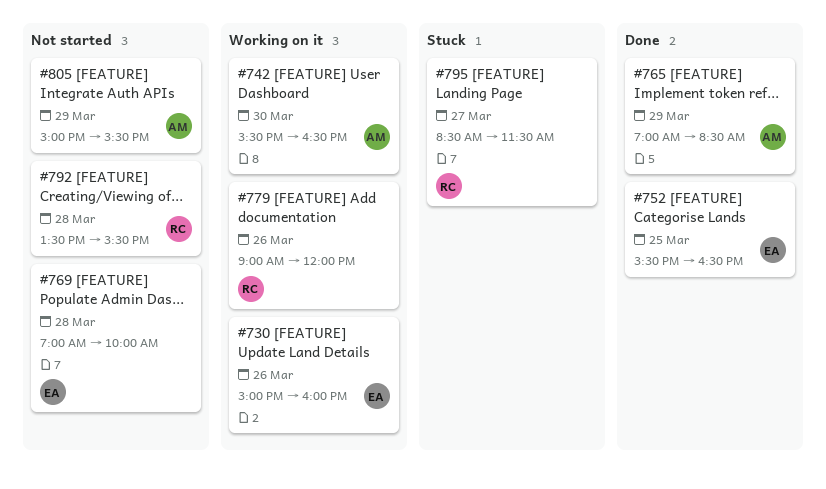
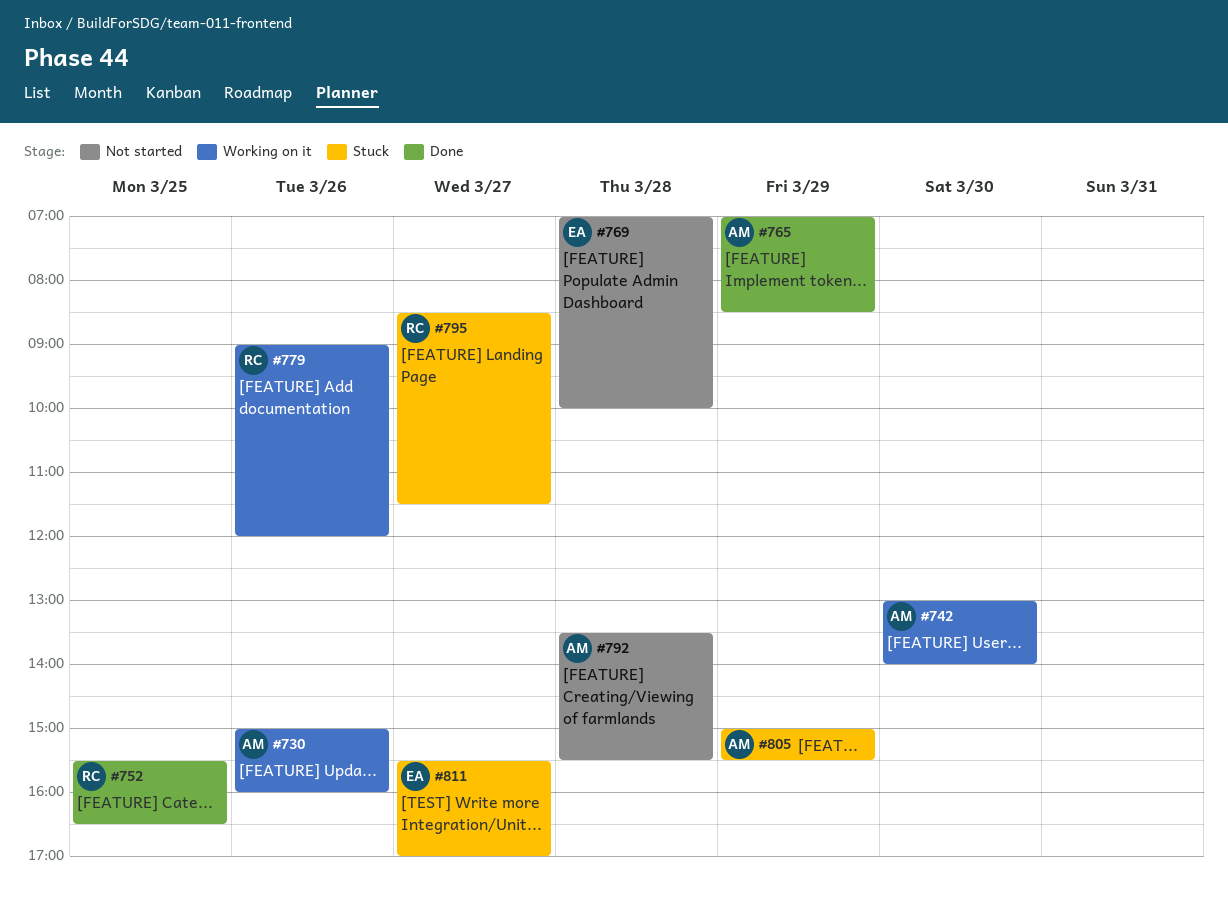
#730, owner: EA -> AM
#742, begins: 15:30 -> 13:00
#742, ends: 16:30 -> 14:00
#752, owner: EA -> RC
#792, owner: RC -> AM
#805, status: Not started -> Stuck
#811: none -> present

